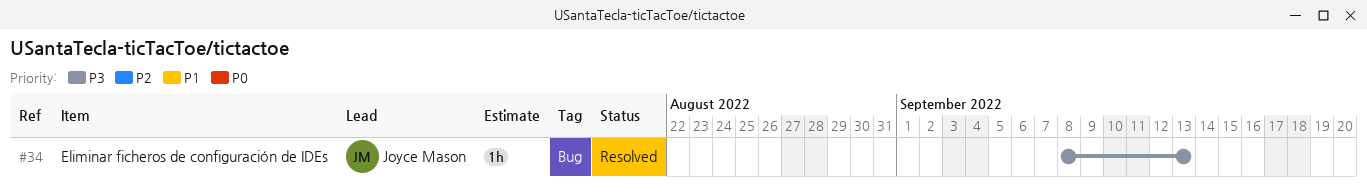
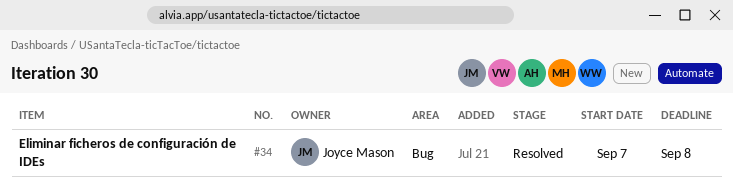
#34, start: Sep 8 -> Sep 7
#34, due: Sep 13 -> Sep 8

